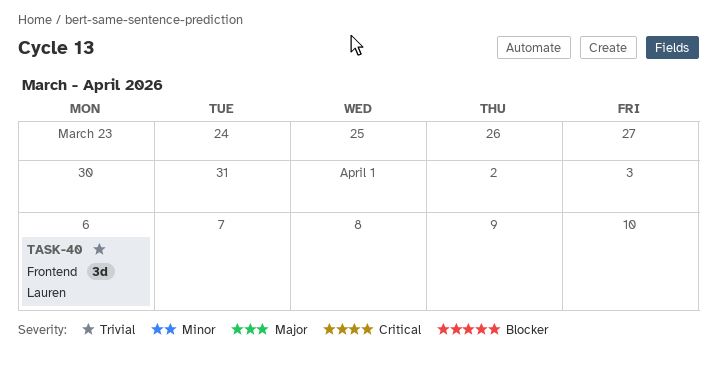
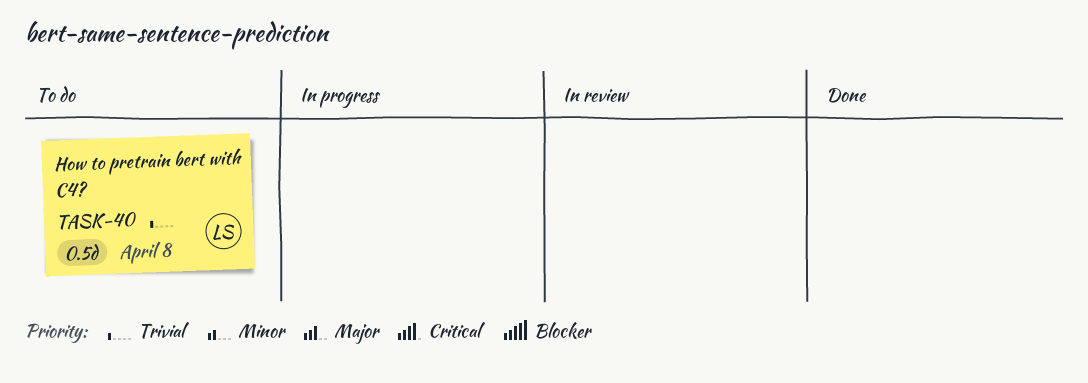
TASK-40, estimate: 3d -> 0.5d
TASK-40, due: Apr 6 -> Apr 8

